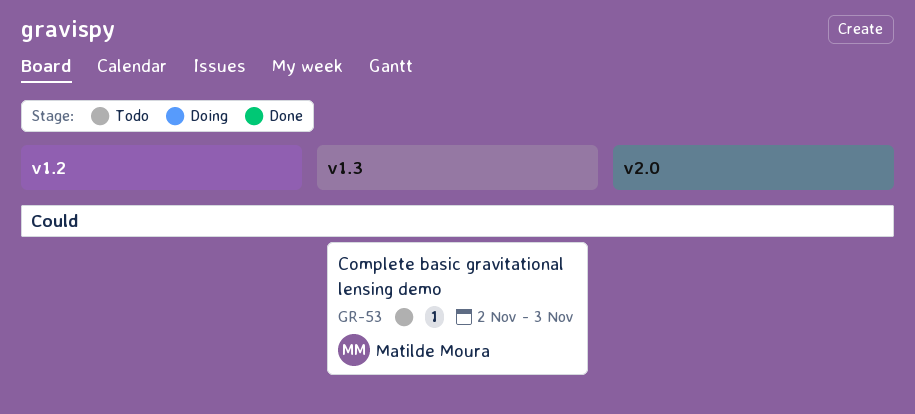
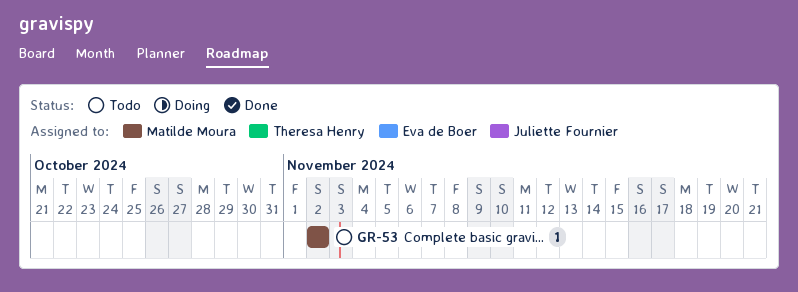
GR-53, due: Nov 3 -> Nov 2

